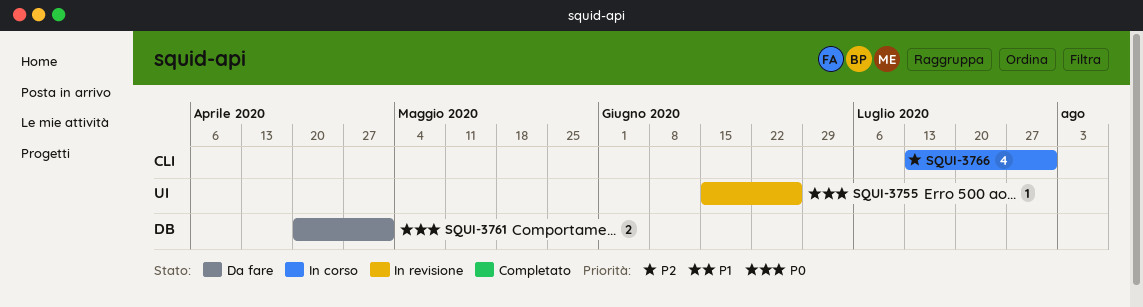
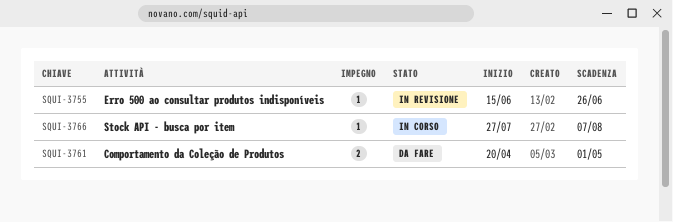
SQUI-3766, estimate: 4 -> 1
SQUI-3766, start: Jul 13 -> Jul 27
SQUI-3766, due: Jul 31 -> Aug 7

